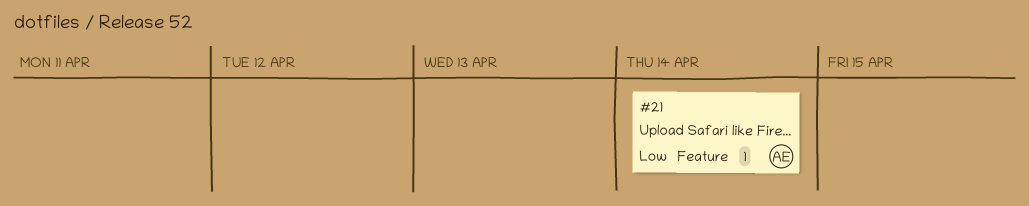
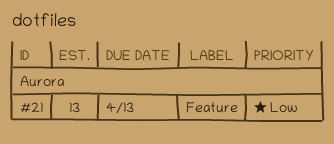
#21, estimate: 1 -> 13
#21, due: Apr 14 -> Apr 13

